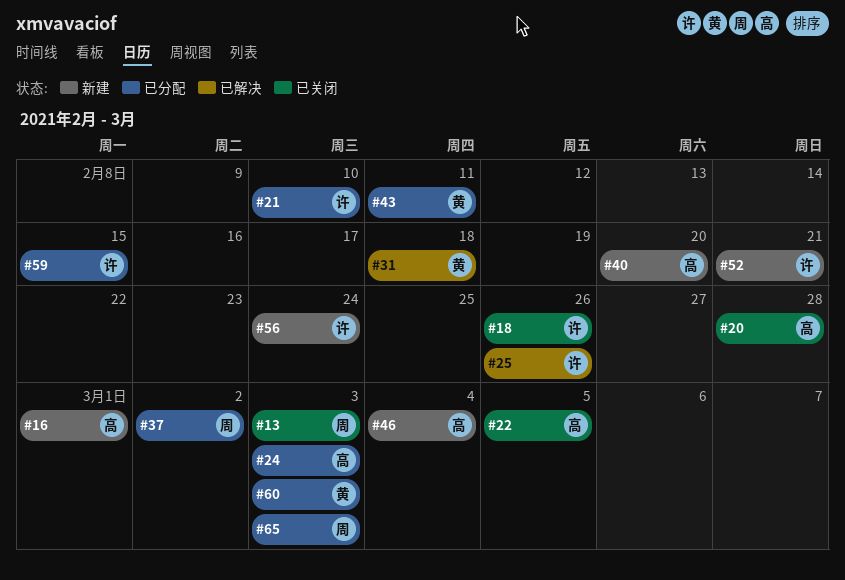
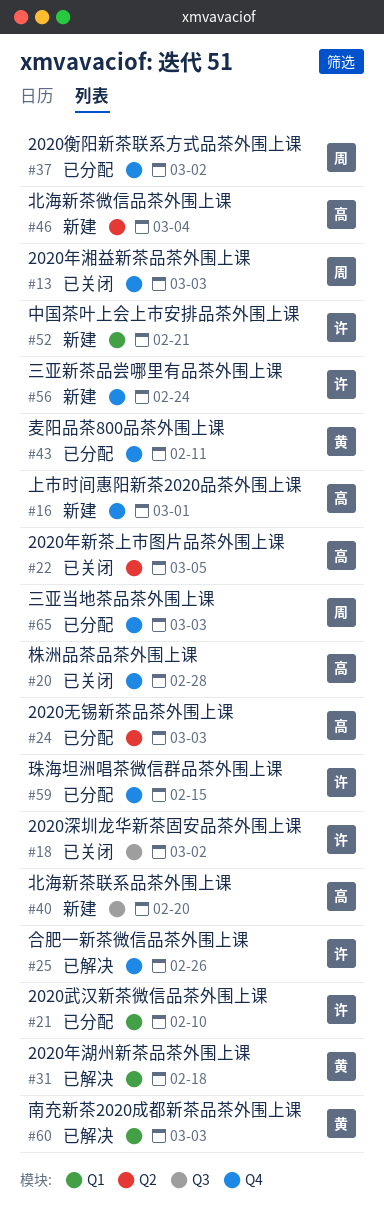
#18, due: Feb 26 -> Mar 2
#60, status: 已分配 -> 已解决

